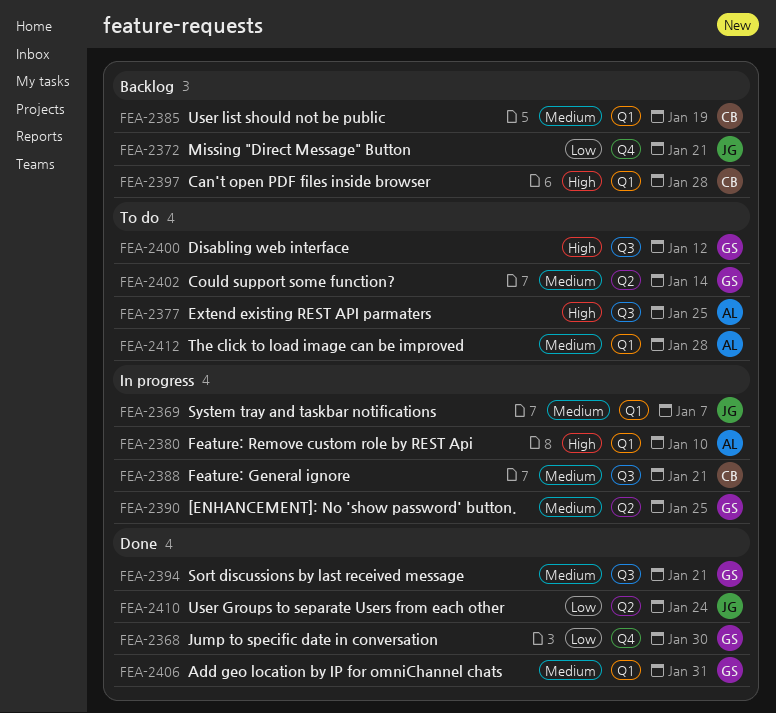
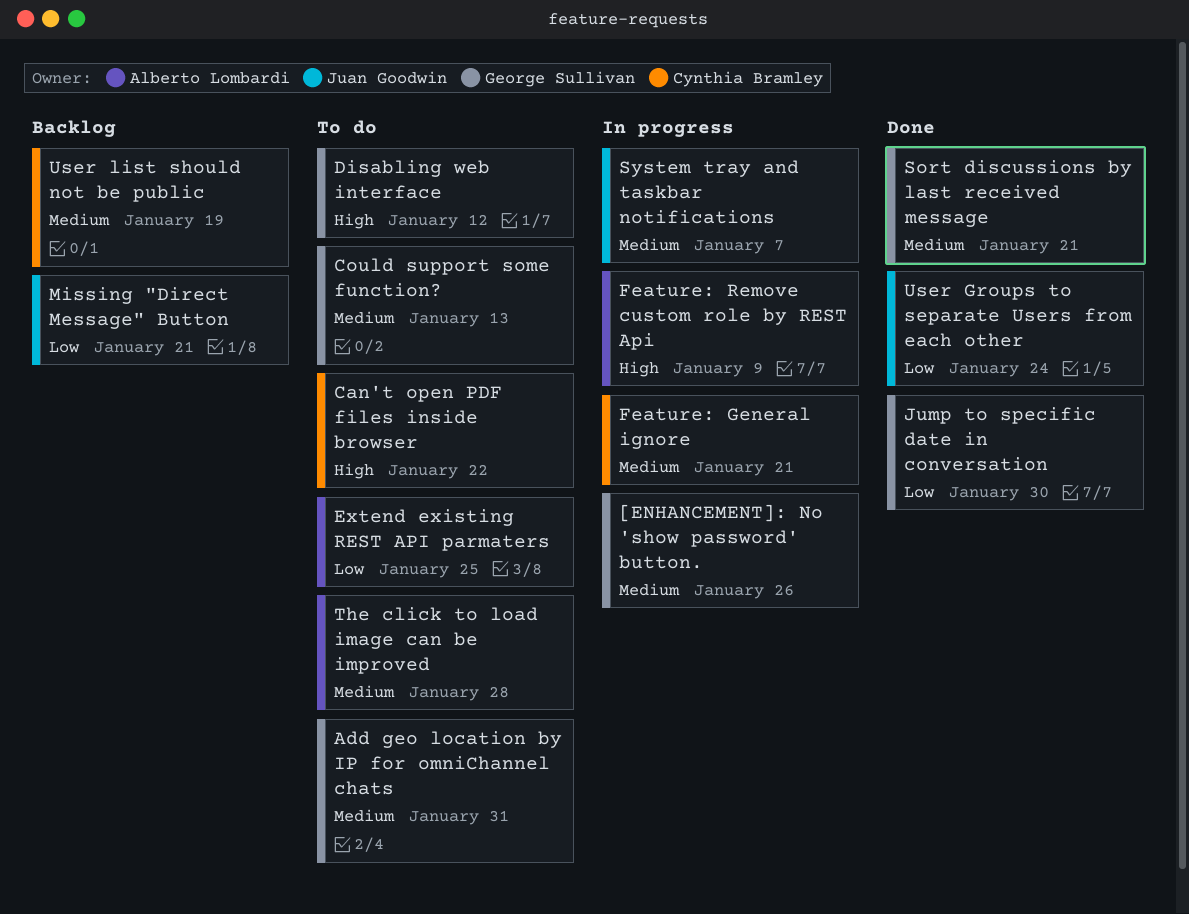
[ENHANCEMENT]: No 'show password' button., due: Jan 25 -> Jan 26
Add geo location by IP for omniChannel chats, status: Done -> To do
Can't open PDF files inside browser, status: Backlog -> To do
Can't open PDF files inside browser, due: Jan 28 -> Jan 22
Could support some function?, due: Jan 14 -> Jan 13
Extend existing REST API parmaters, priority: High -> Low
Feature: Remove custom role by REST Api, due: Jan 10 -> Jan 9

